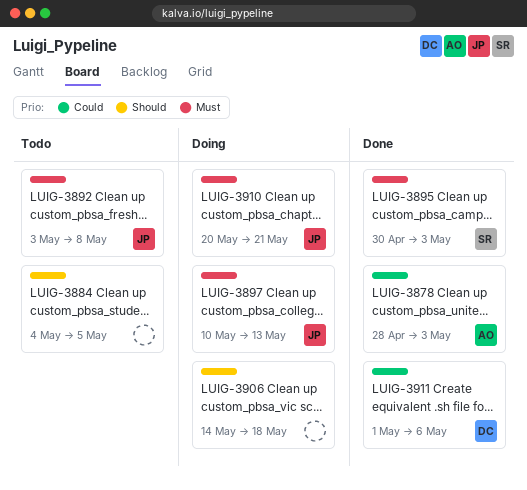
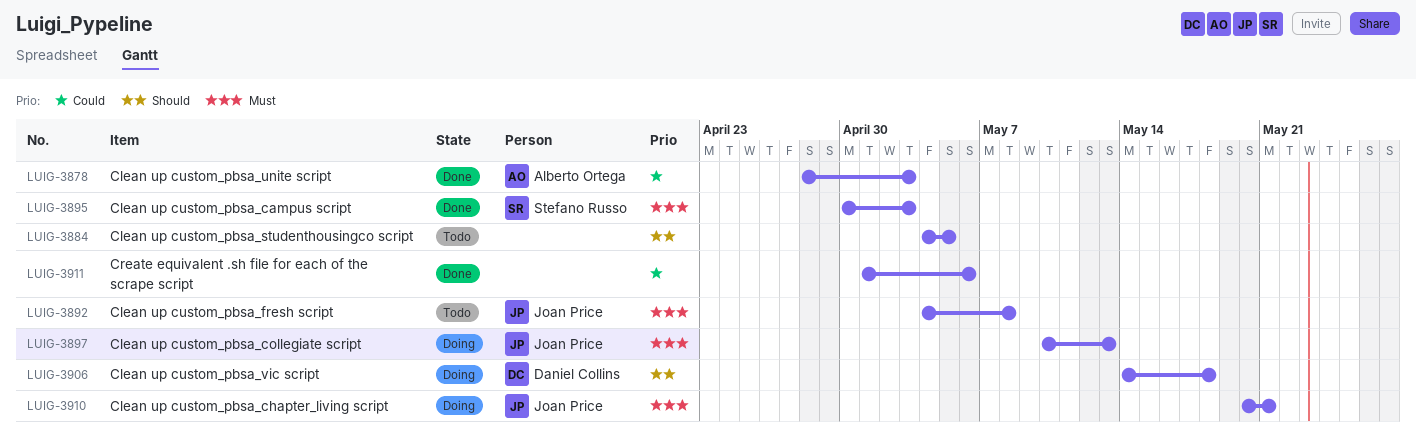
LUIG-3892, start: May 3 -> May 4
LUIG-3906, owner: none -> Daniel Collins
LUIG-3911, owner: Daniel Collins -> none

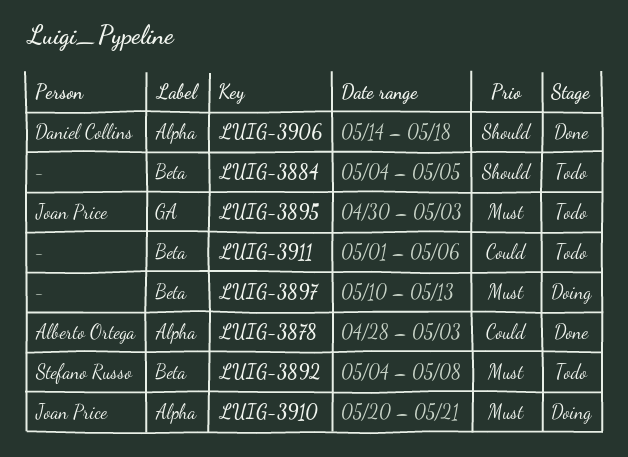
LUIG-3892, owner: Joan Price -> Stefano Russo
LUIG-3895, status: Done -> Todo
LUIG-3895, owner: Stefano Russo -> Joan Price
LUIG-3897, owner: Joan Price -> none
LUIG-3906, status: Doing -> Done
LUIG-3911, status: Done -> Todo

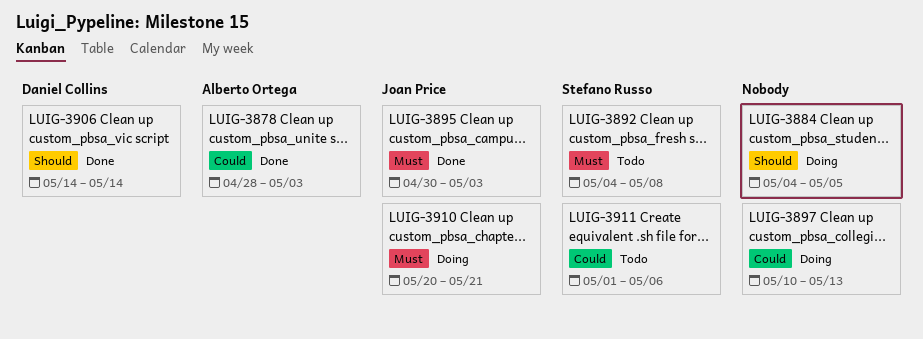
LUIG-3884, status: Todo -> Doing
LUIG-3895, status: Todo -> Done
LUIG-3897, priority: Must -> Could
LUIG-3906, due: May 18 -> May 14
LUIG-3911, owner: none -> Stefano Russo

